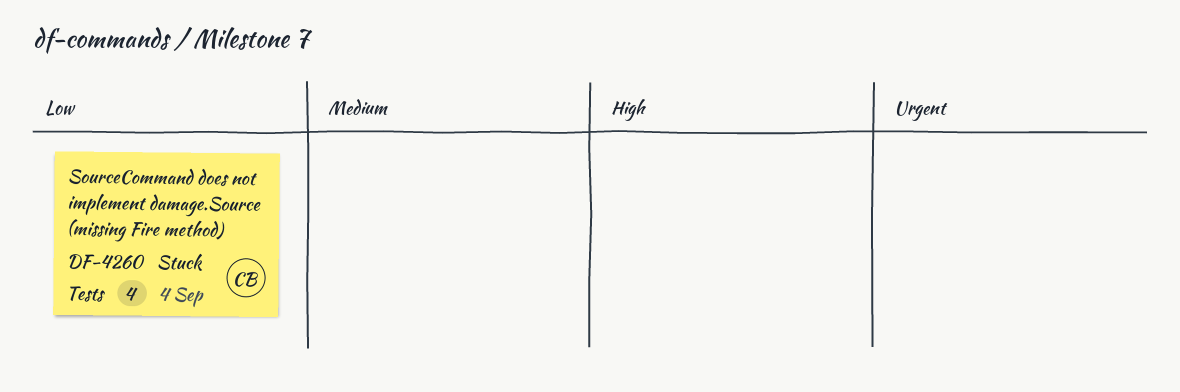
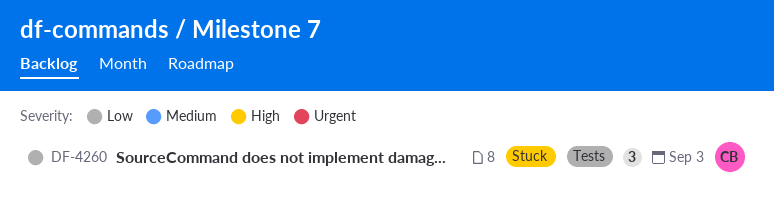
DF-4260, estimate: 4 -> 3
DF-4260, due: Sep 4 -> Sep 3

